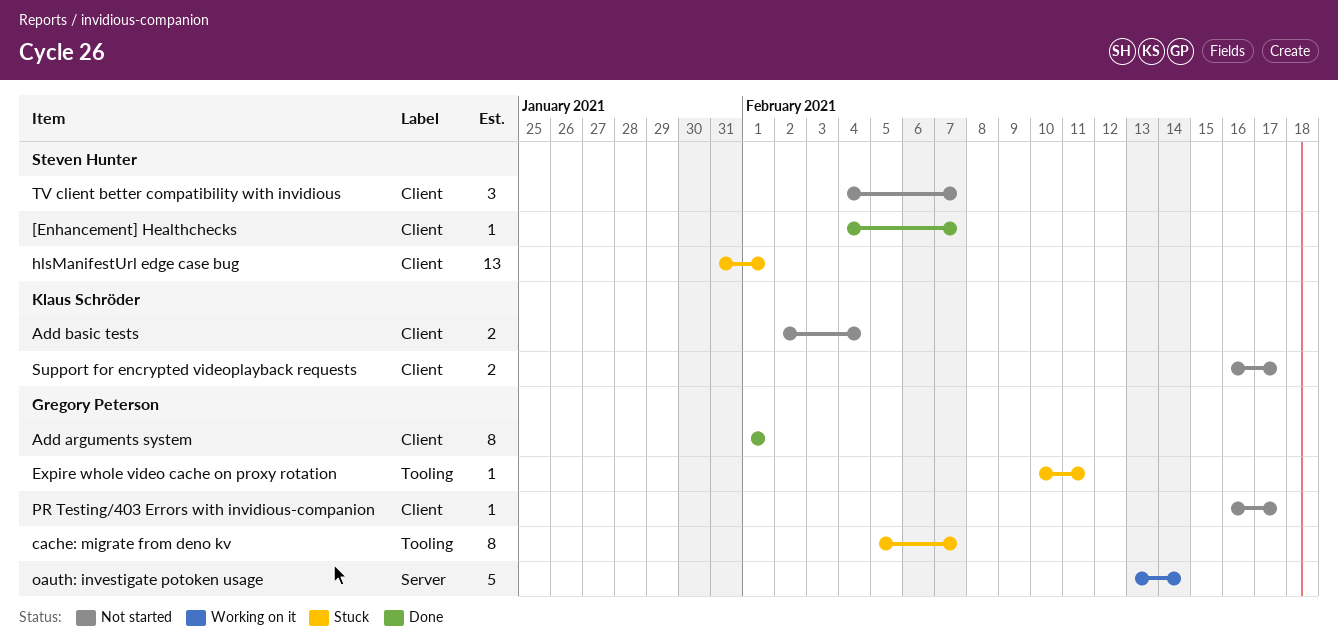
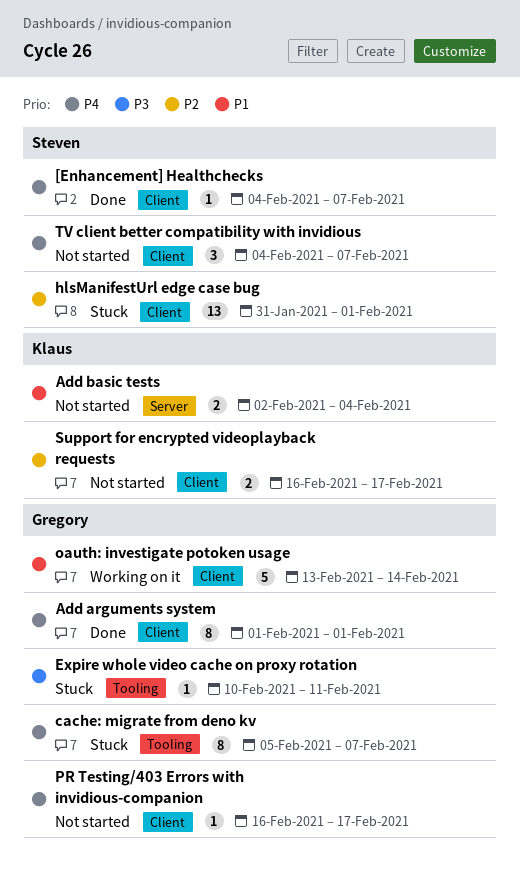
Add basic tests, label: Client -> Server
oauth: investigate potoken usage, label: Server -> Client

